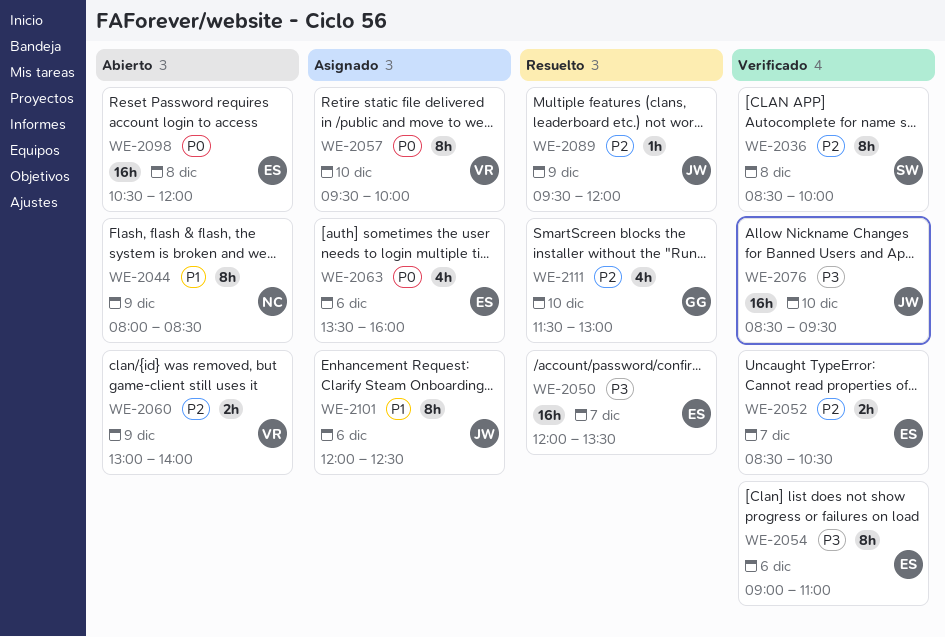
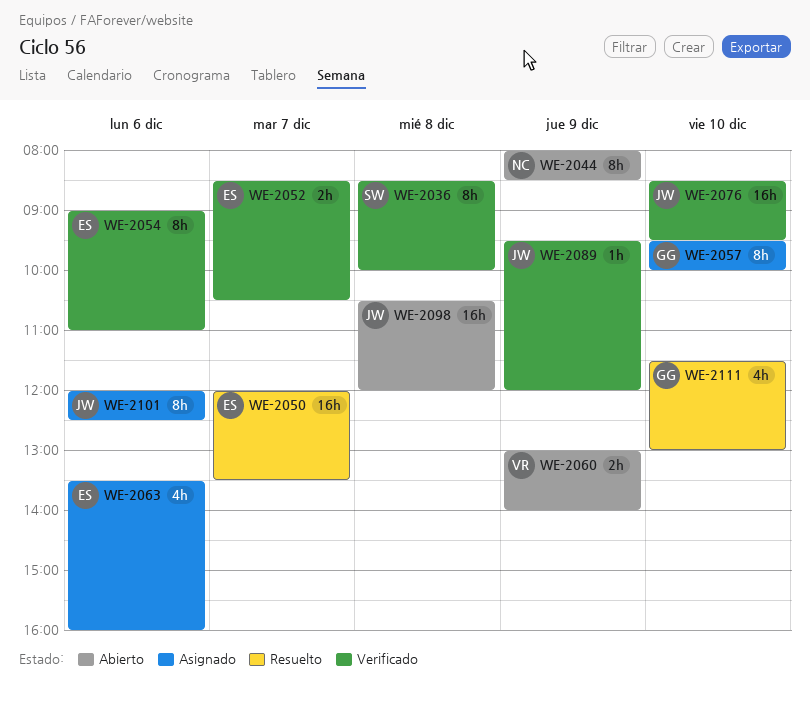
WE-2057, owner: VR -> GG
WE-2089, status: Resuelto -> Verificado
WE-2098, owner: ES -> JW

